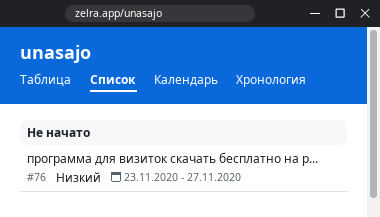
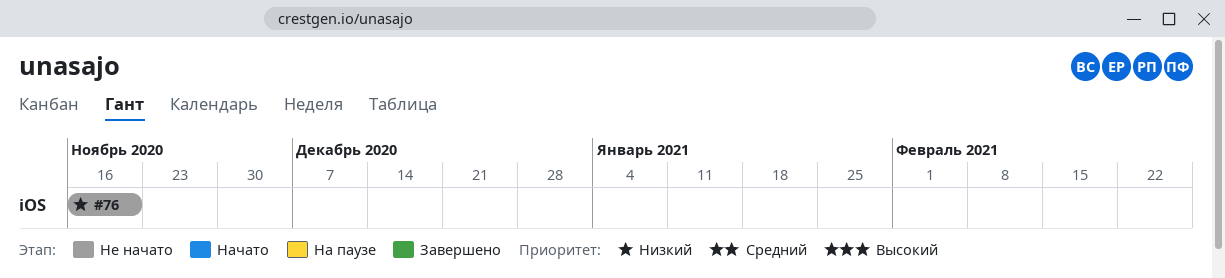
#76, start: Nov 23 -> Nov 16
#76, due: Nov 27 -> Nov 20

